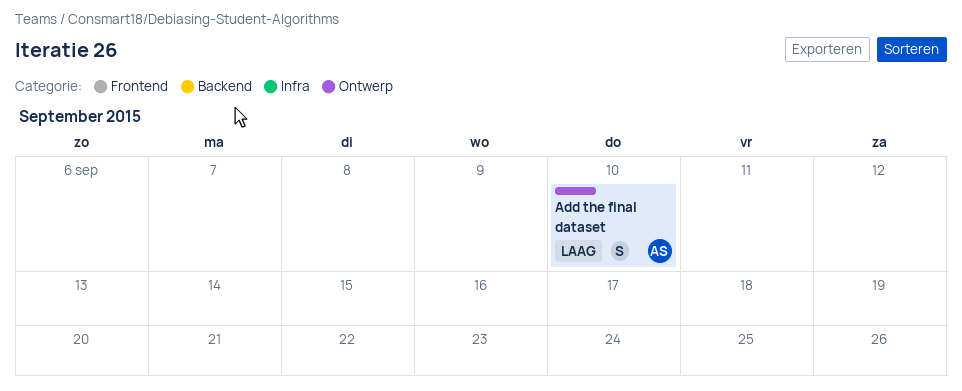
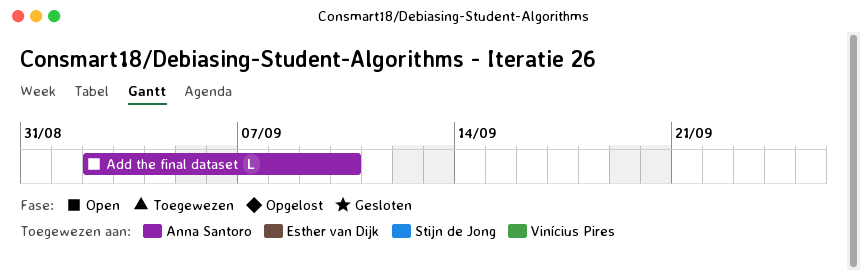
Add the final dataset, estimate: S -> L

